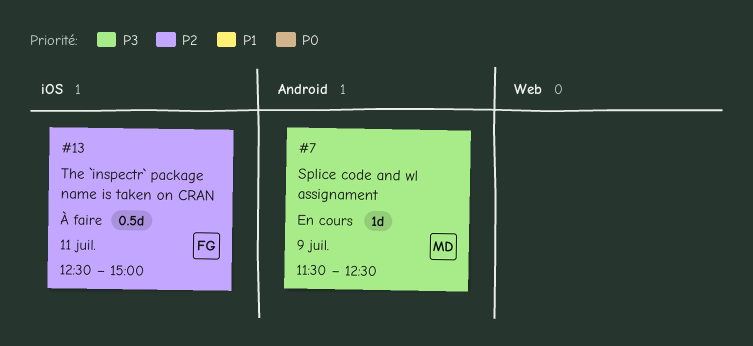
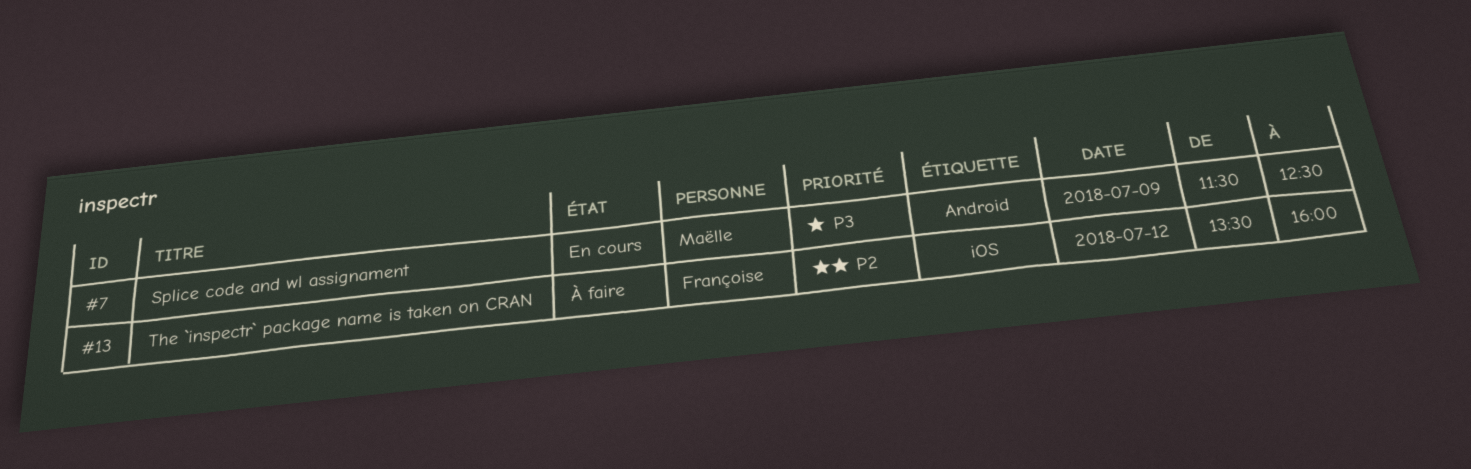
#13, day: Jul 11 -> Jul 12
#13, begins: 12:30 -> 13:30
#13, ends: 15:00 -> 16:00

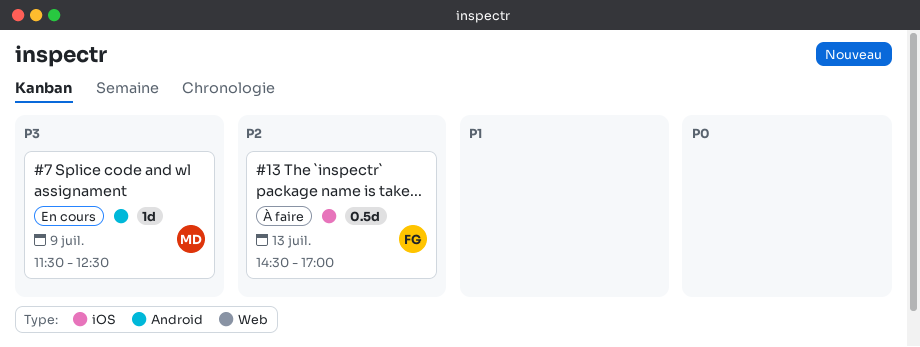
#13, day: Jul 12 -> Jul 13
#13, begins: 13:30 -> 14:30
#13, ends: 16:00 -> 17:00

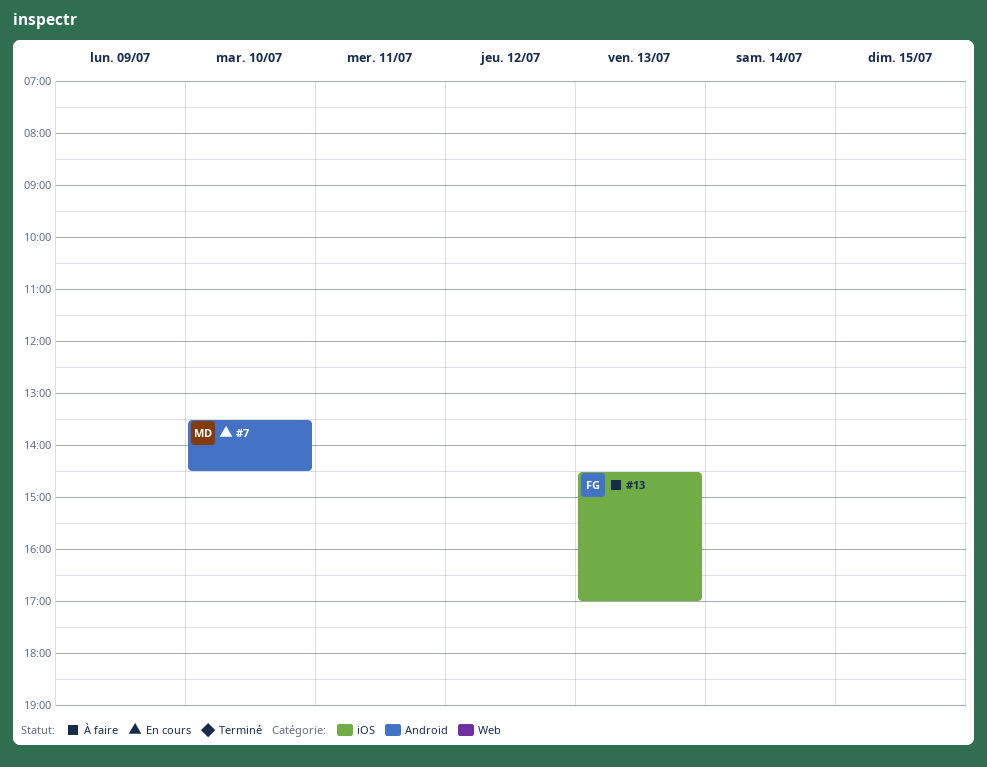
#7, day: Jul 9 -> Jul 10
#7, begins: 11:30 -> 13:30
#7, ends: 12:30 -> 14:30

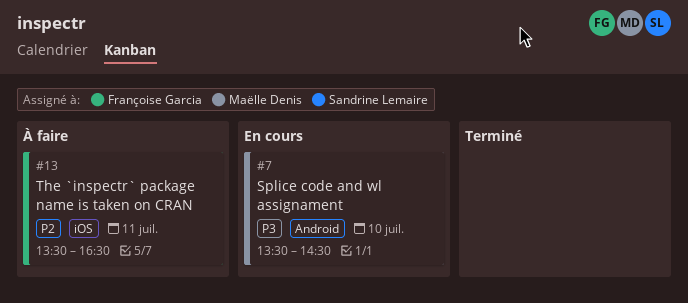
#13, day: Jul 13 -> Jul 11
#13, begins: 14:30 -> 13:30
#13, ends: 17:00 -> 16:30

